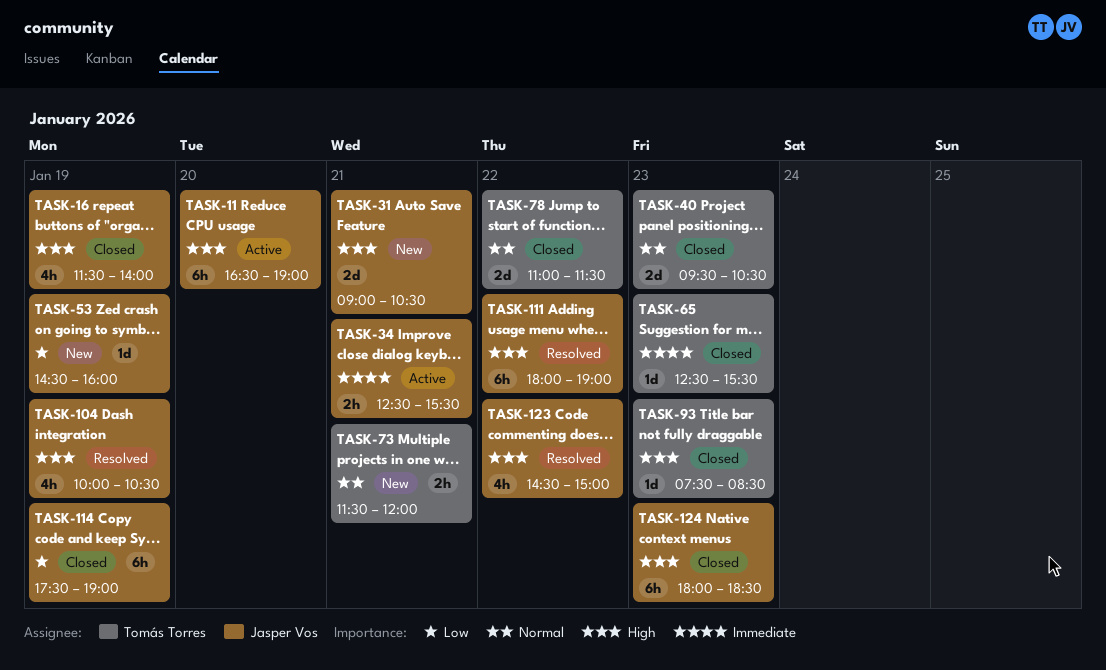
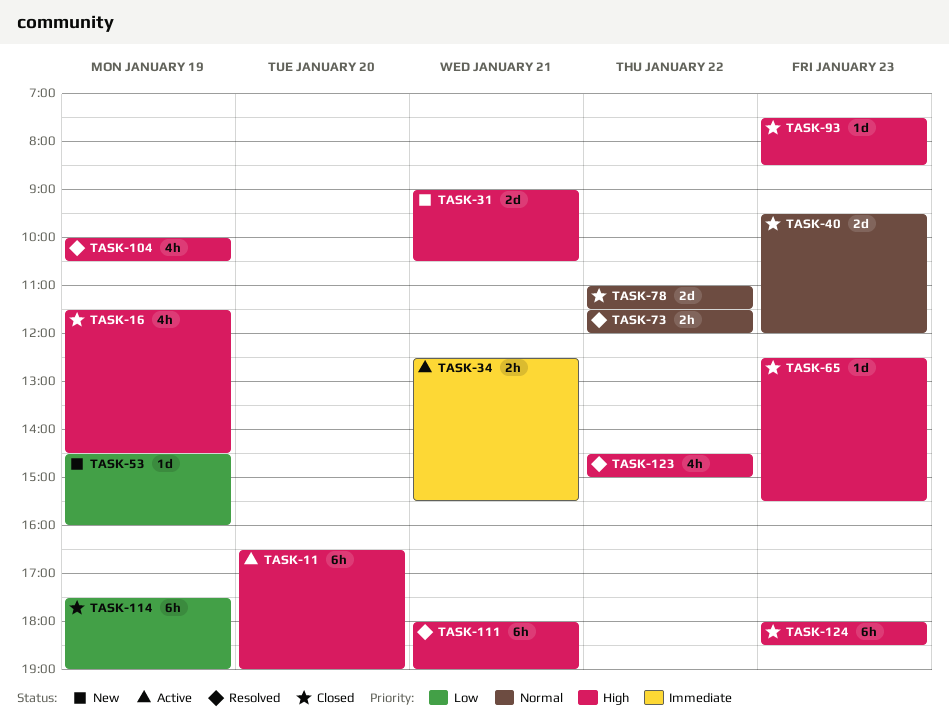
TASK-16, ends: 14:00 -> 14:30
TASK-40, ends: 10:30 -> 12:00
TASK-65, priority: Immediate -> High
TASK-73, status: New -> Resolved
TASK-73, day: Jan 21 -> Jan 22
TASK-111, day: Jan 22 -> Jan 21

